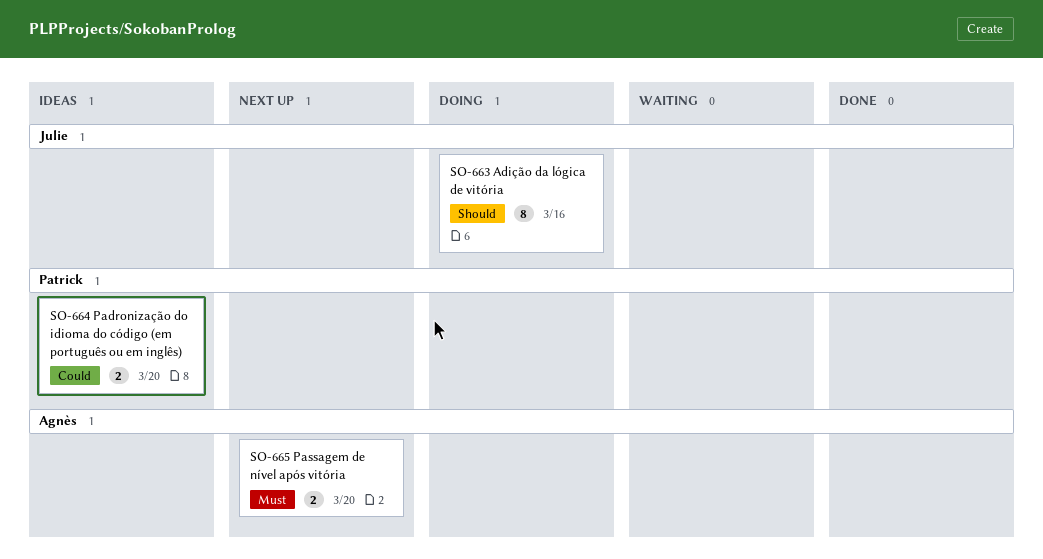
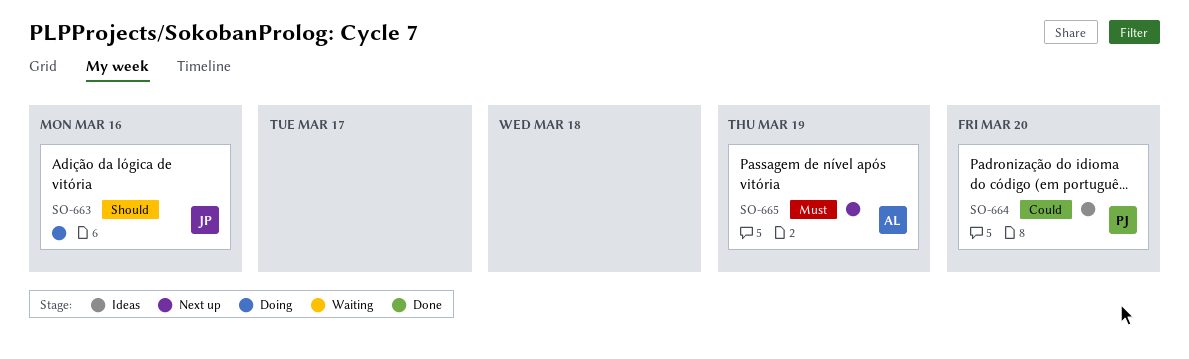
SO-665, due: Mar 20 -> Mar 19

